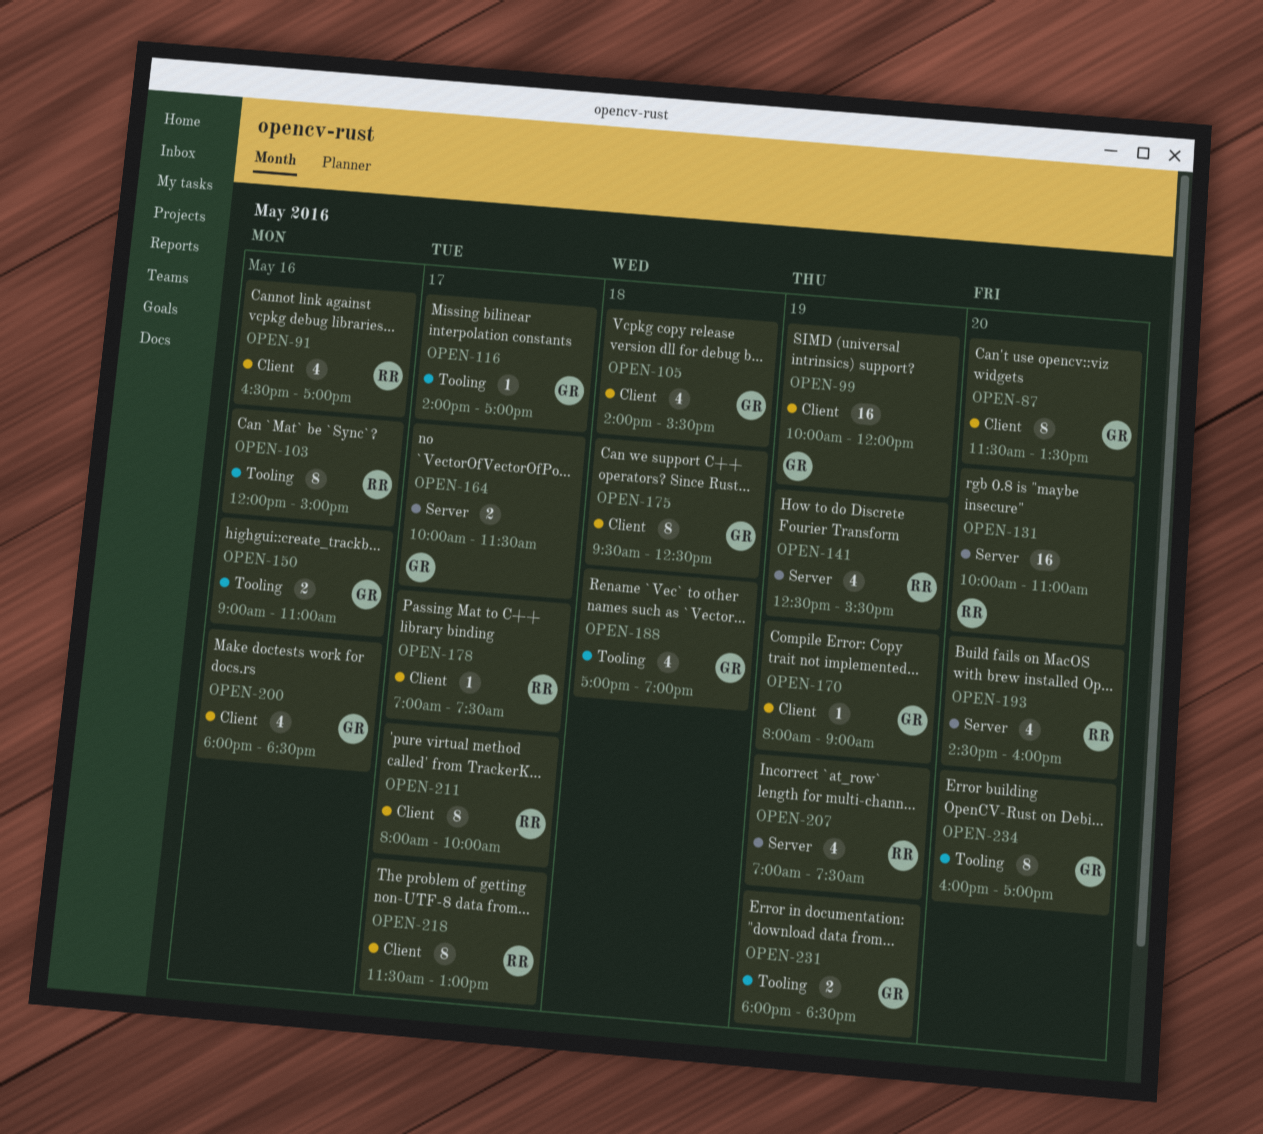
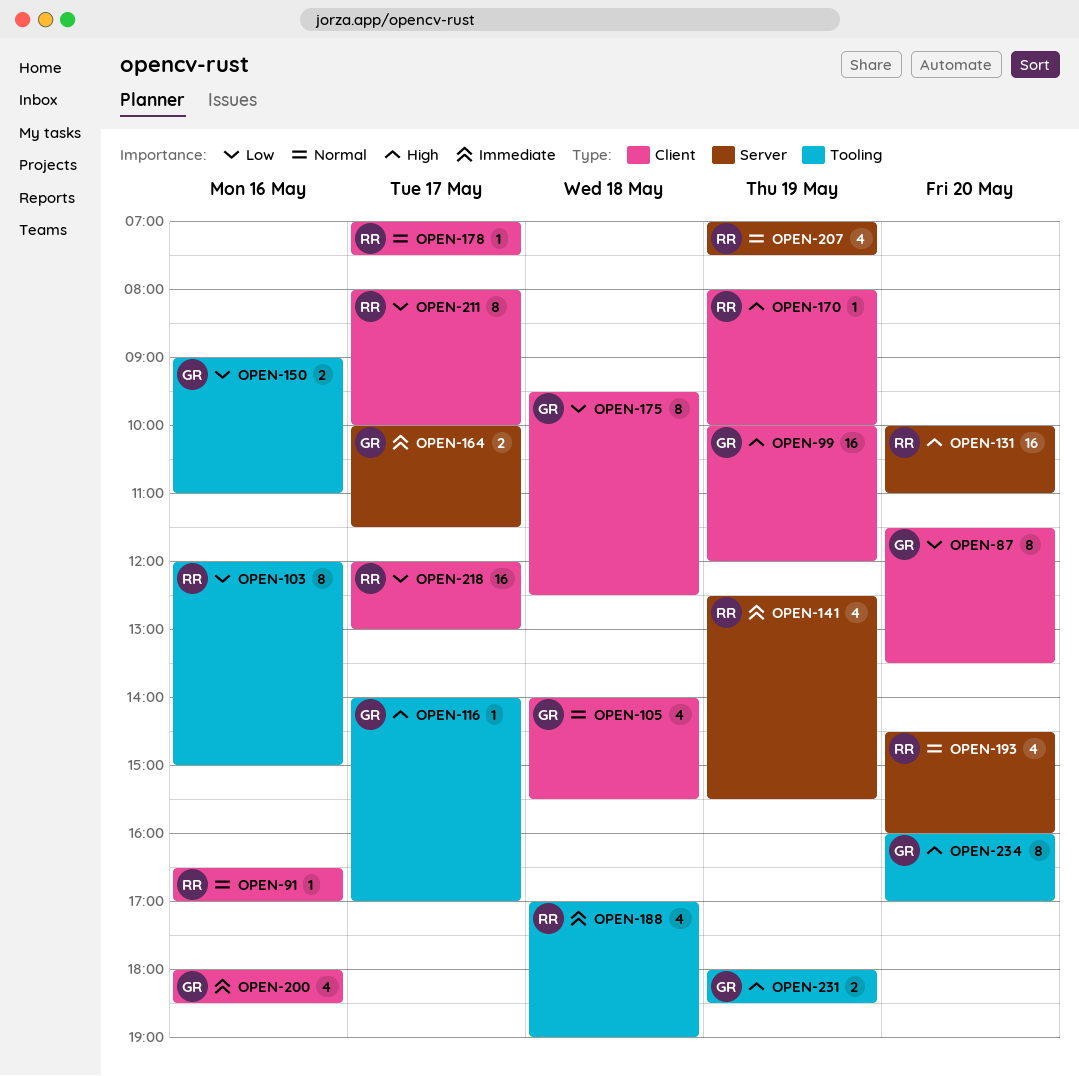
OPEN-91, estimate: 4 -> 1
OPEN-170, owner: GR -> RR
OPEN-170, ends: 09:00 -> 10:00
OPEN-188, owner: GR -> RR
OPEN-218, estimate: 8 -> 16
OPEN-218, begins: 11:30 -> 12:00

